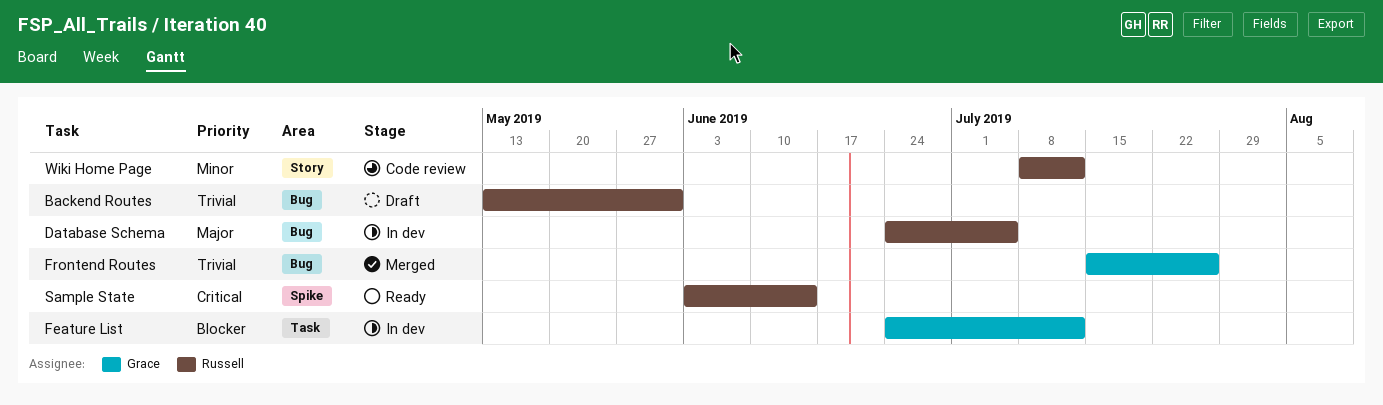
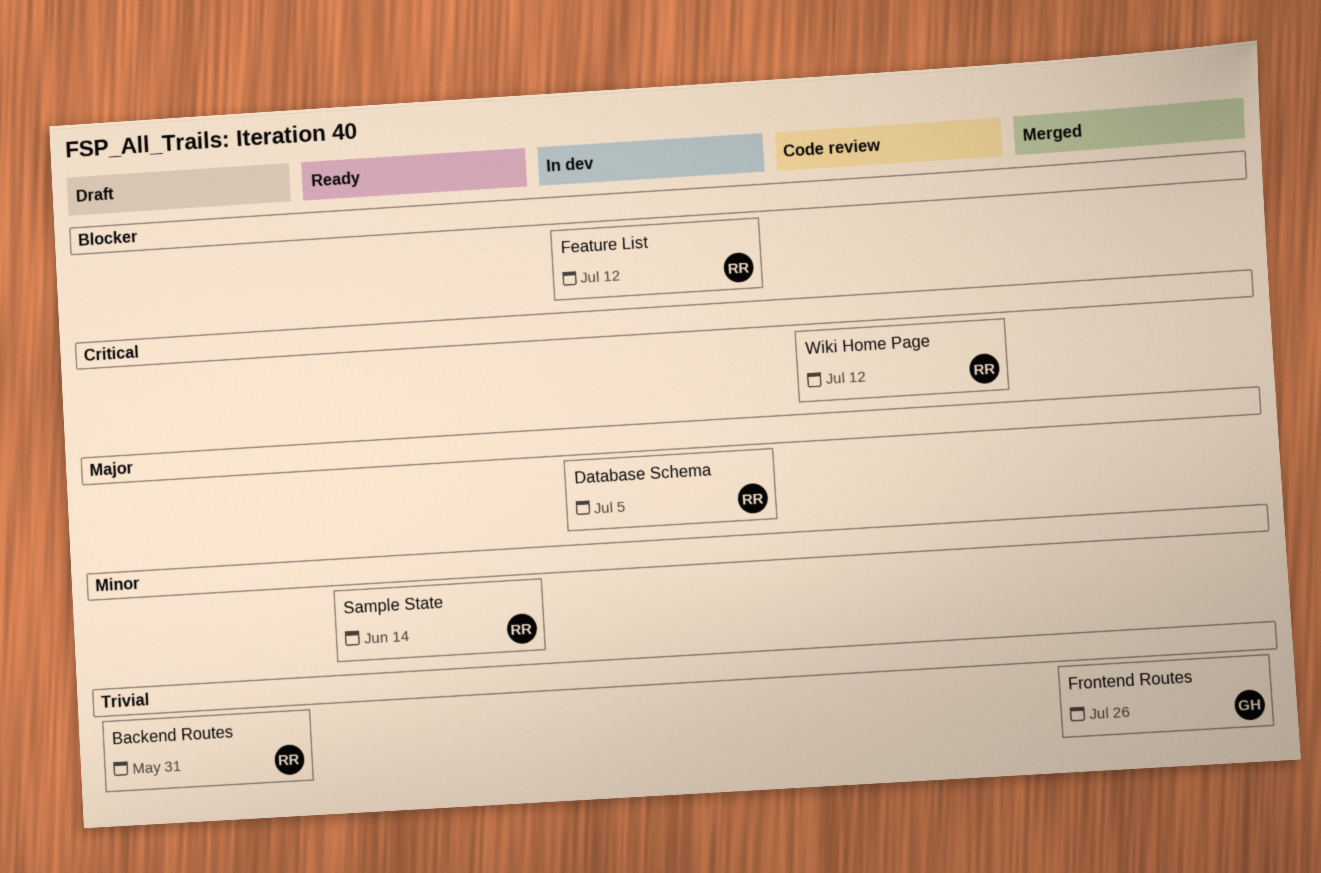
Feature List, owner: Grace -> Russell
Sample State, priority: Critical -> Minor
Wiki Home Page, priority: Minor -> Critical

